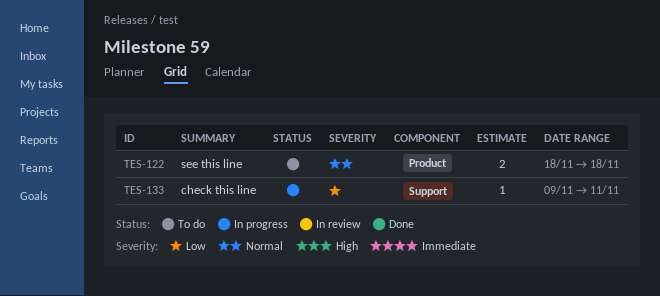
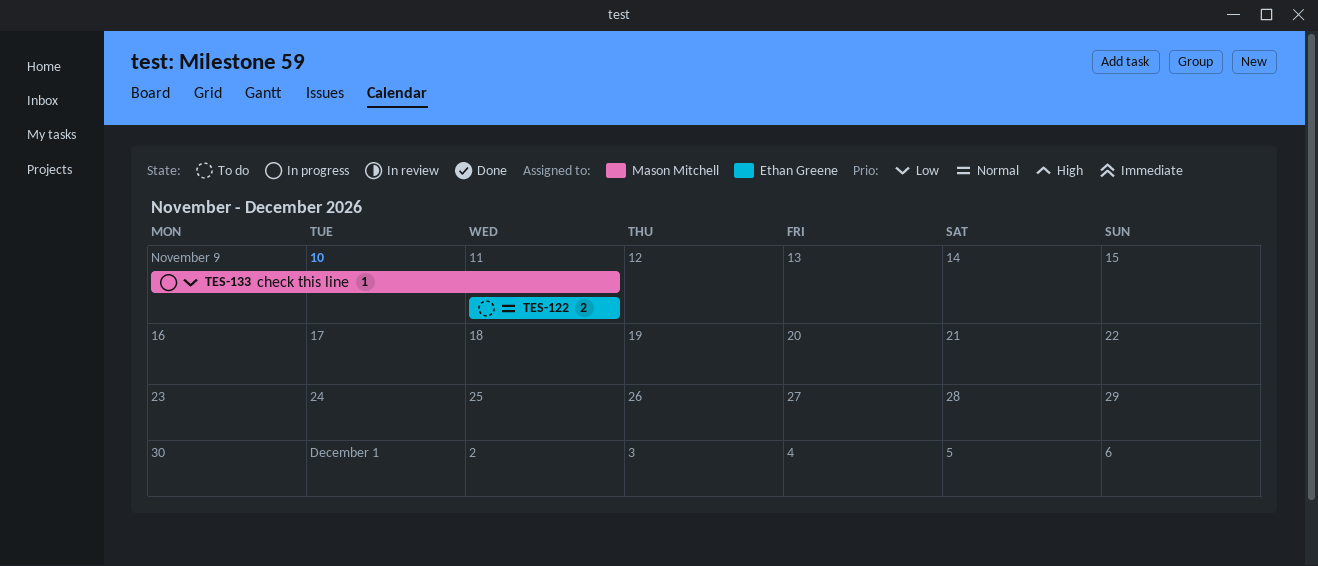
TES-122, start: Nov 18 -> Nov 11
TES-122, due: Nov 18 -> Nov 11

